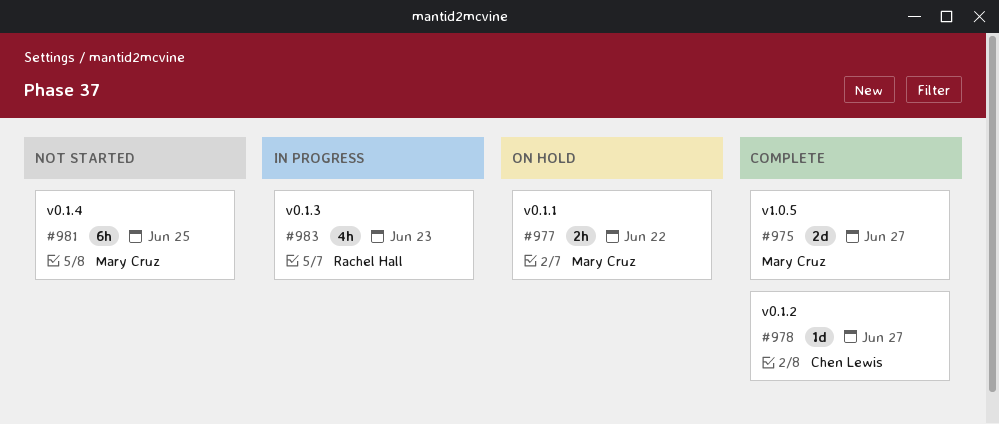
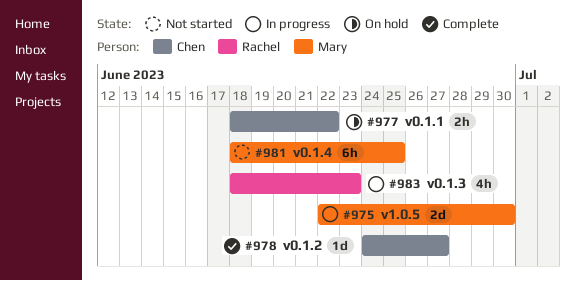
#975, status: Complete -> In progress
#975, due: Jun 27 -> Jun 30
#977, owner: Mary Cruz -> Chen Lewis

